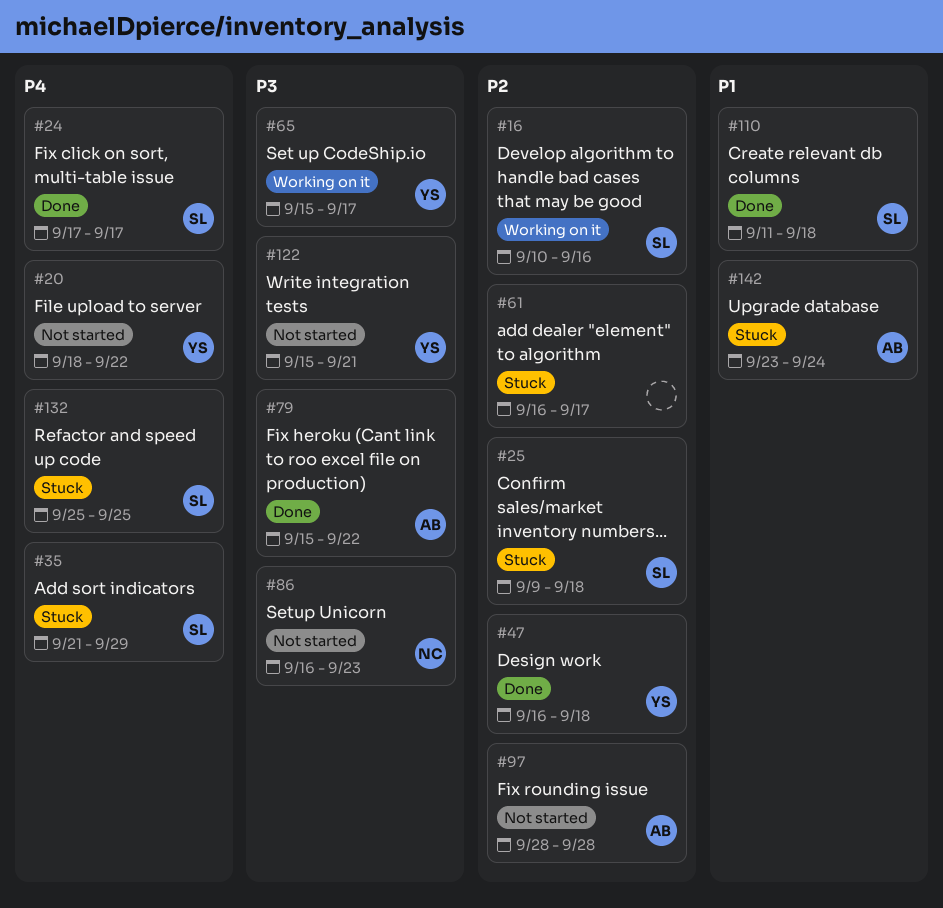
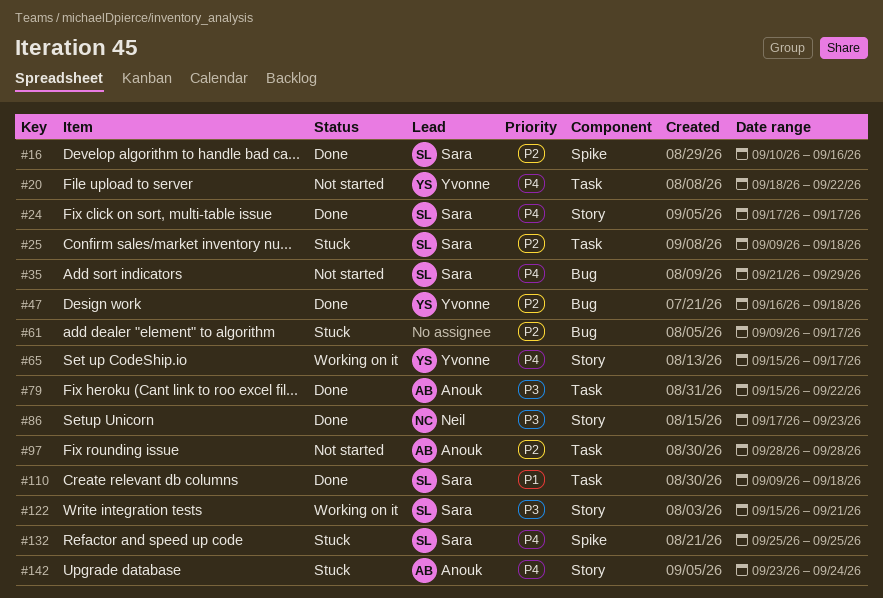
#16, status: Working on it -> Done
#35, status: Stuck -> Not started
#61, start: Sep 16 -> Sep 9
#65, priority: P3 -> P4
#86, status: Not started -> Done
#86, start: Sep 16 -> Sep 17
#110, start: Sep 11 -> Sep 9
#122, status: Not started -> Working on it
#122, owner: Yvonne -> Sara
#142, priority: P1 -> P4

